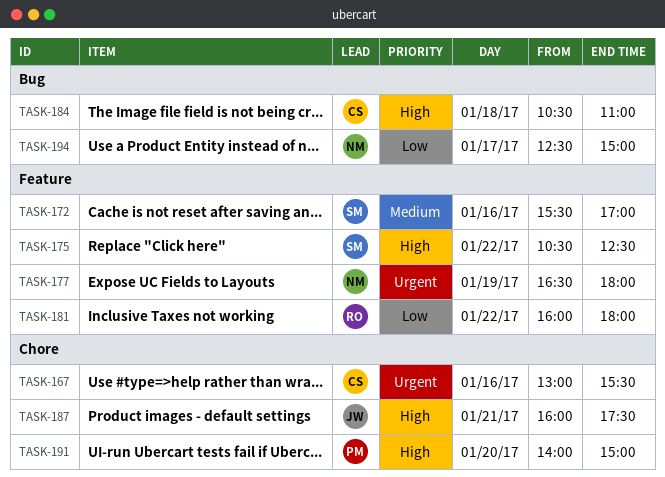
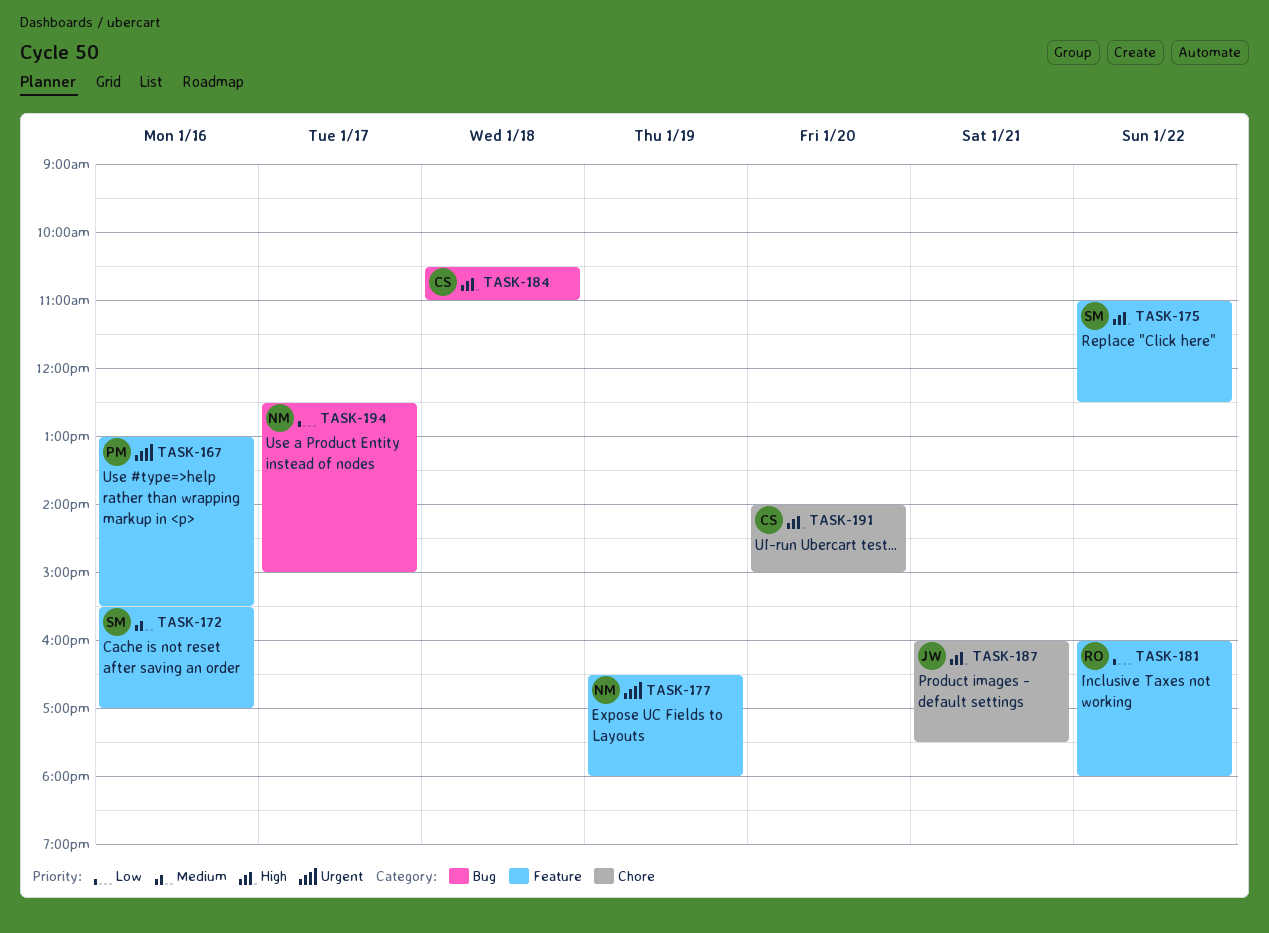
TASK-167, owner: CS -> PM
TASK-167, label: Chore -> Feature
TASK-175, begins: 10:30 -> 11:00
TASK-191, owner: PM -> CS

